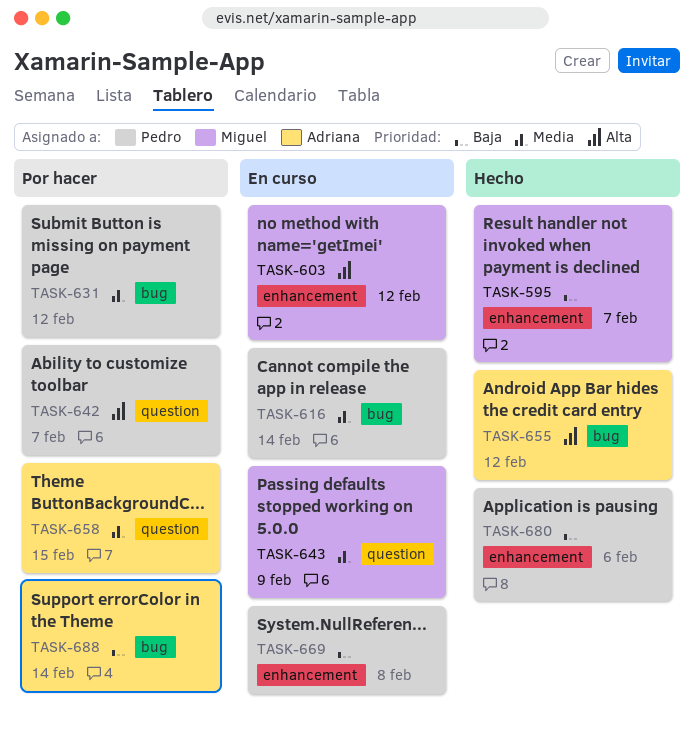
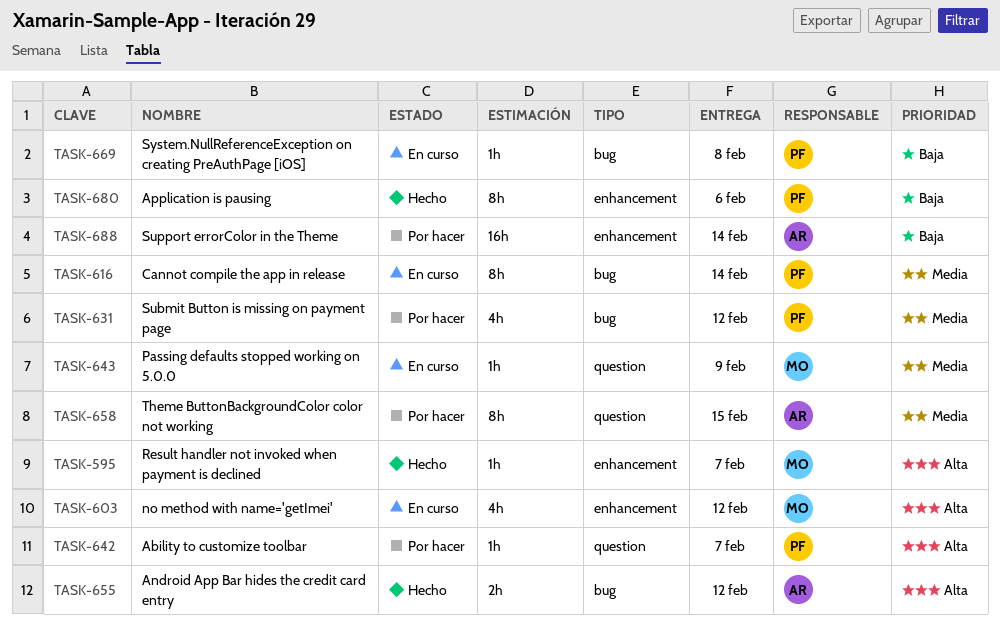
TASK-595, priority: Baja -> Alta
TASK-669, label: enhancement -> bug
TASK-688, label: bug -> enhancement

